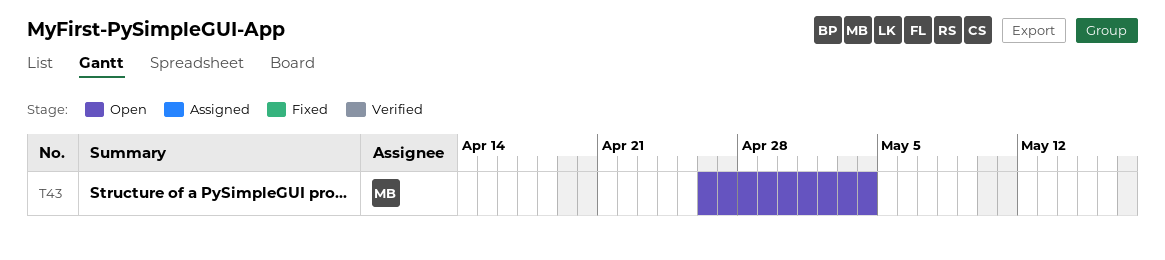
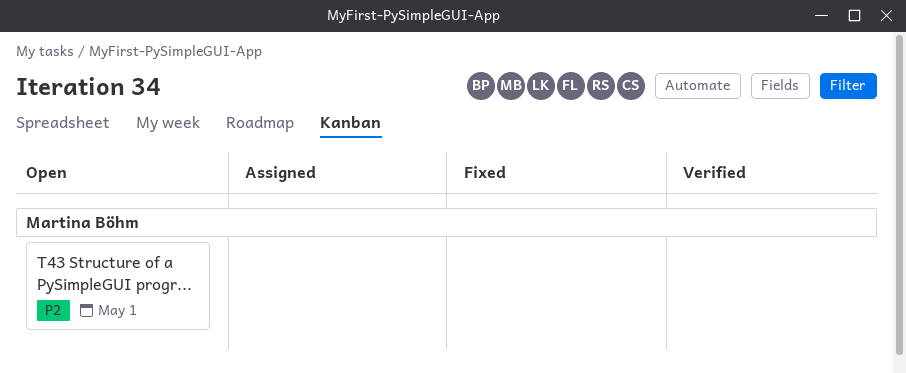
T43, due: May 4 -> May 1

